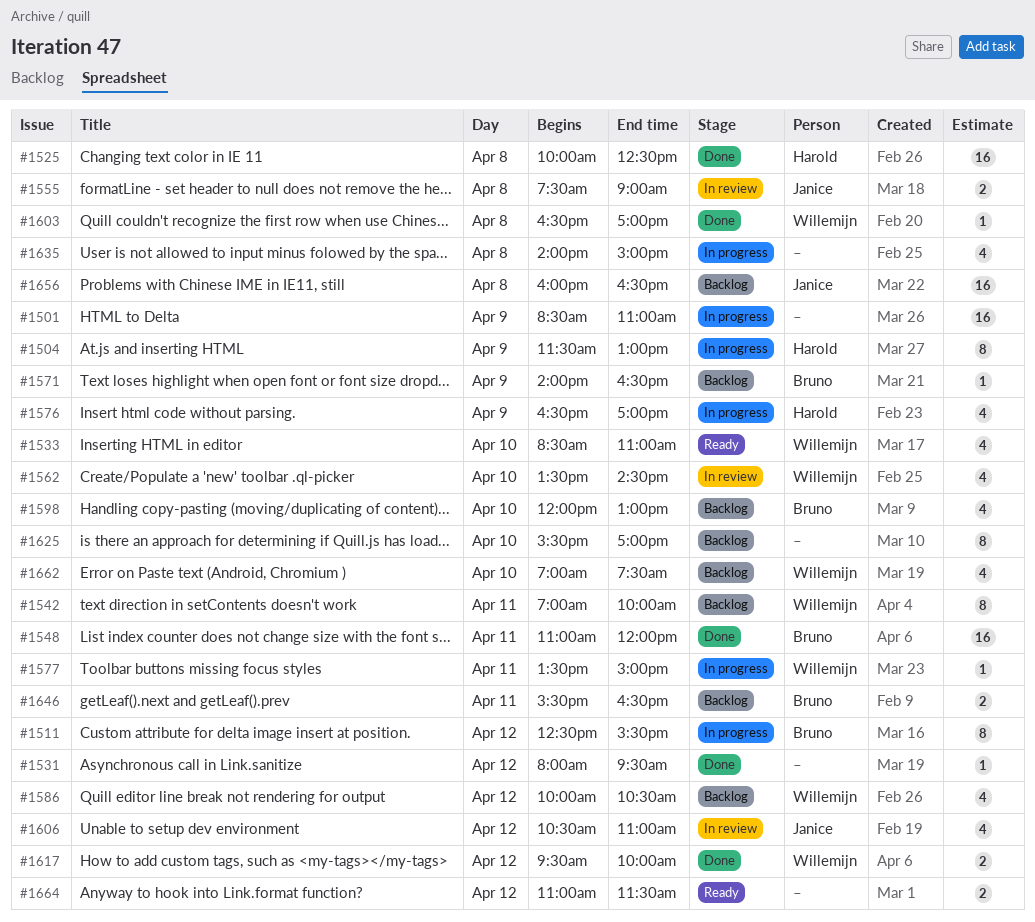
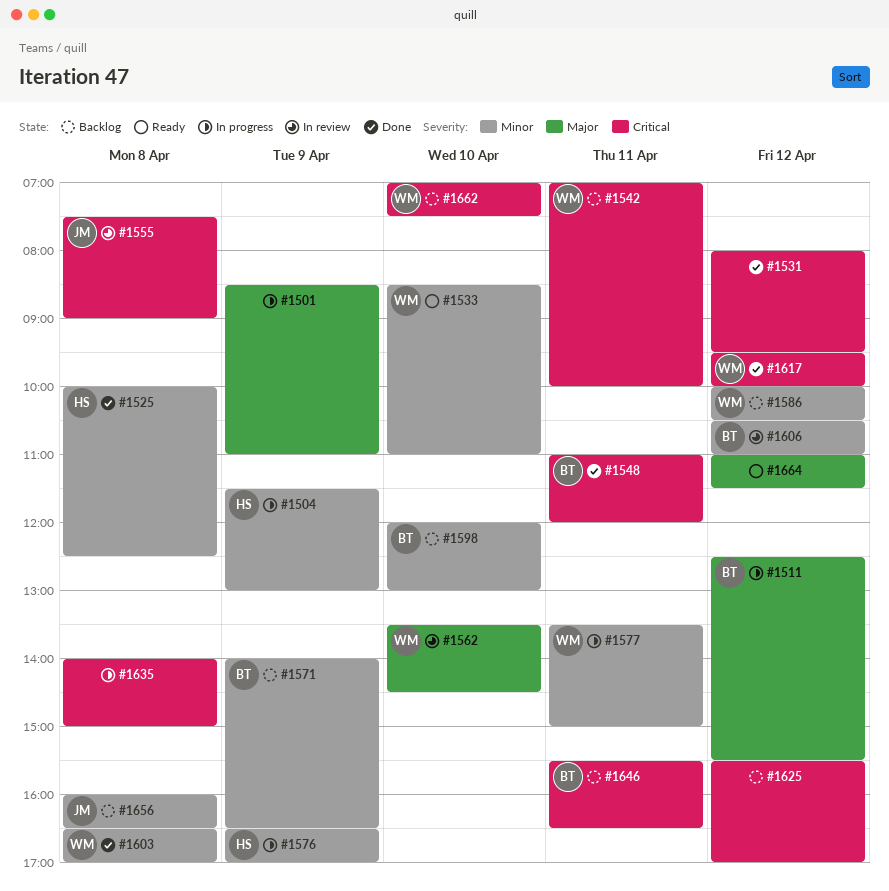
#1606, owner: Janice -> Bruno
#1625, day: Apr 10 -> Apr 12

